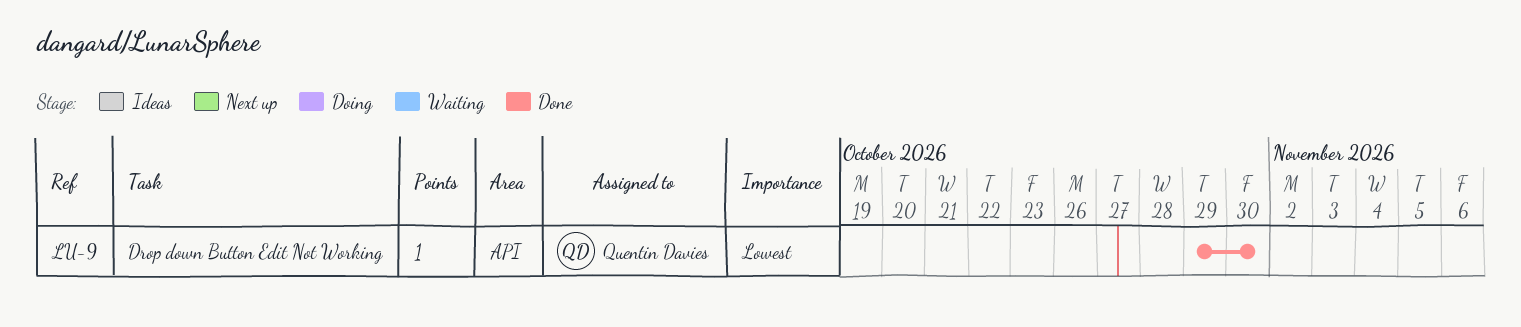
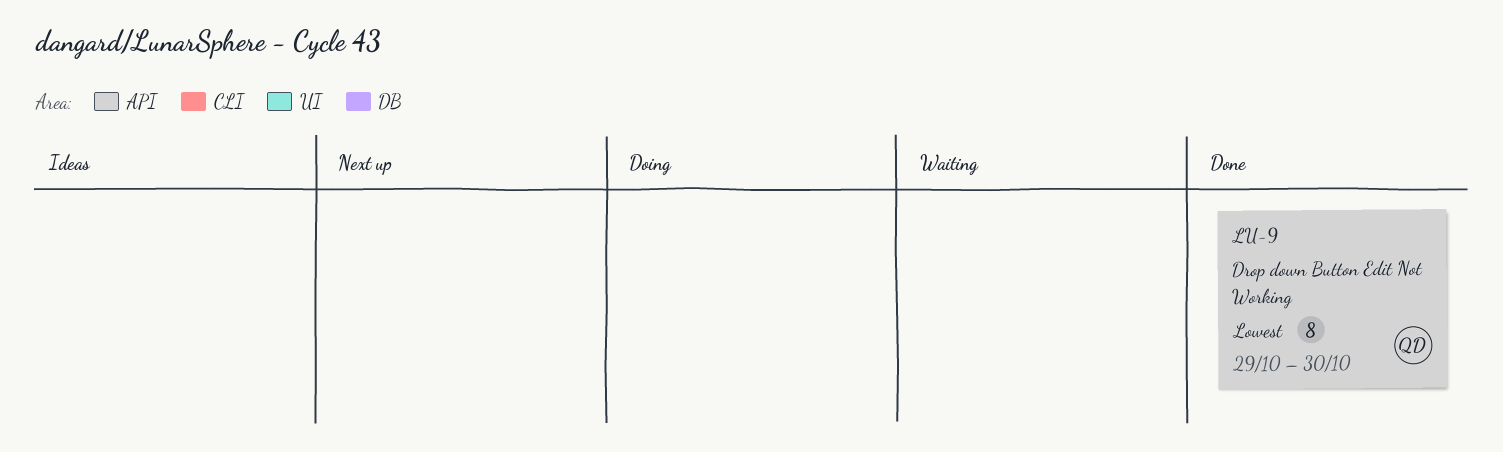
LU-9, estimate: 1 -> 8

